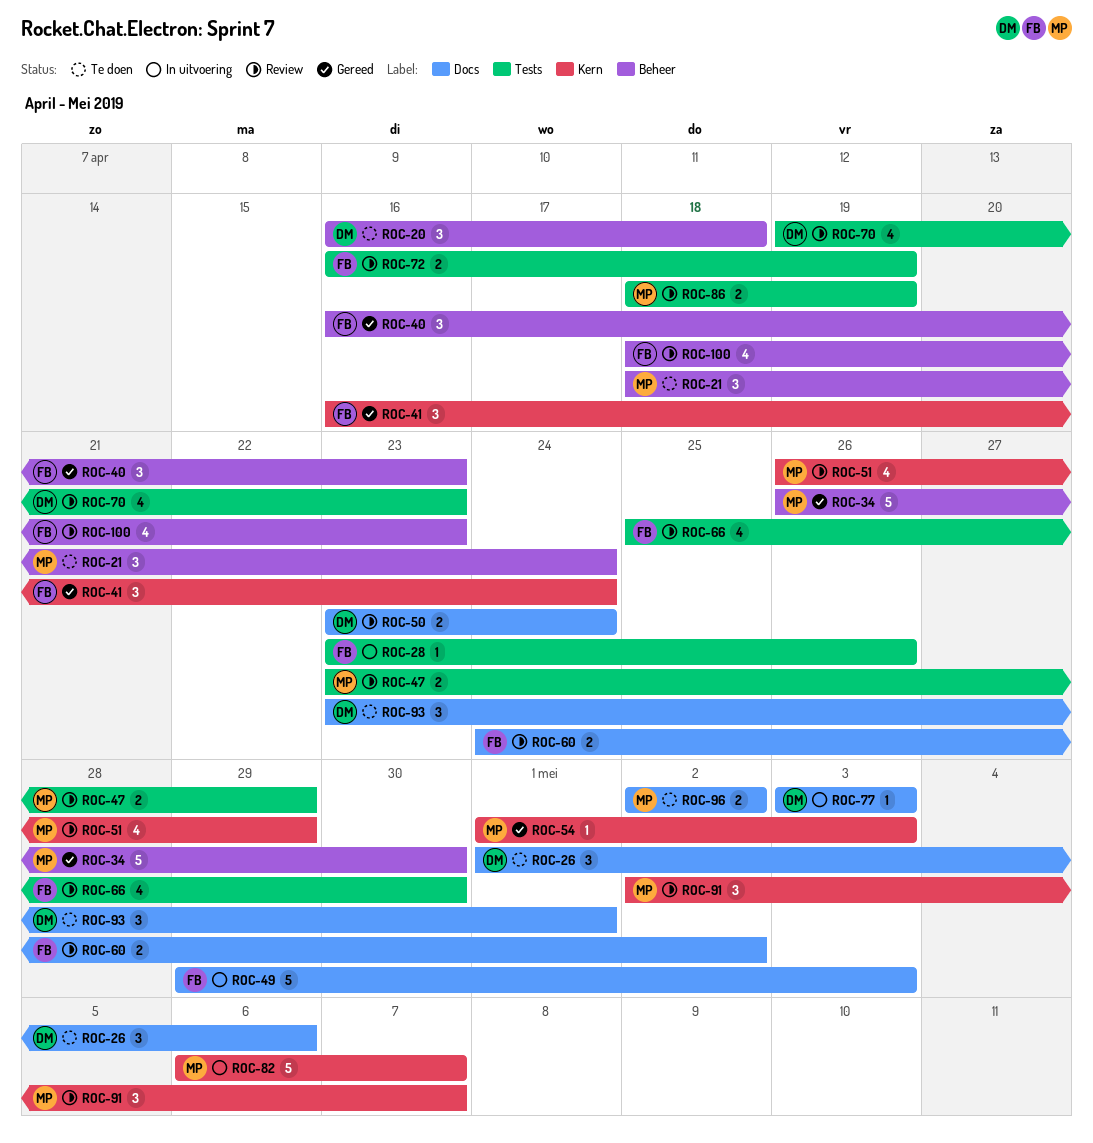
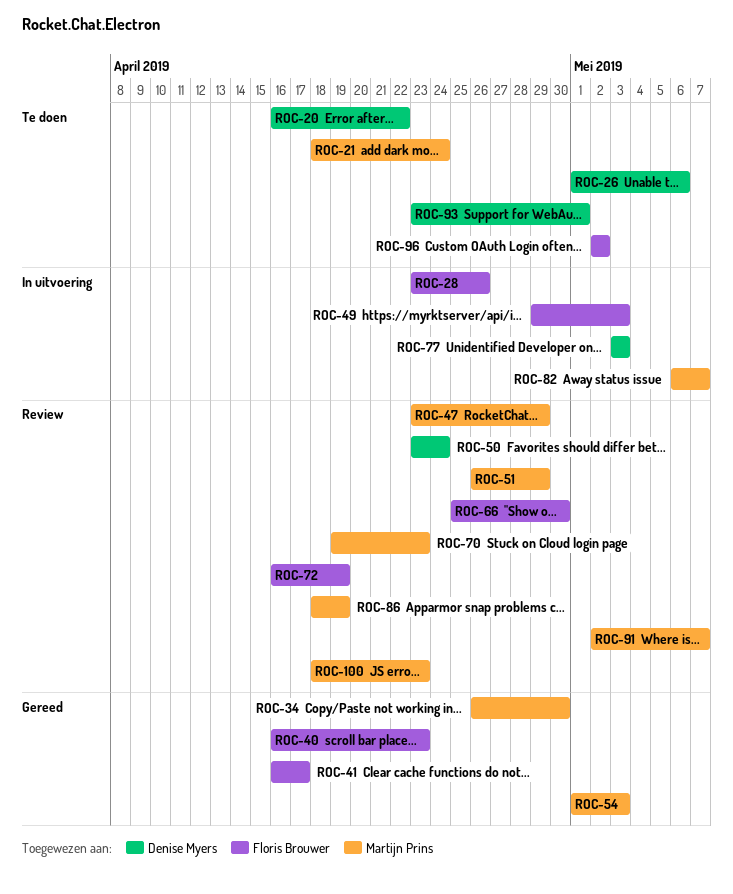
ROC-20, due: Apr 18 -> Apr 22
ROC-41, due: Apr 24 -> Apr 17
ROC-60: present -> none
ROC-70, owner: Denise Myers -> Martijn Prins
ROC-96, owner: Martijn Prins -> Floris Brouwer
ROC-100, owner: Floris Brouwer -> Martijn Prins

